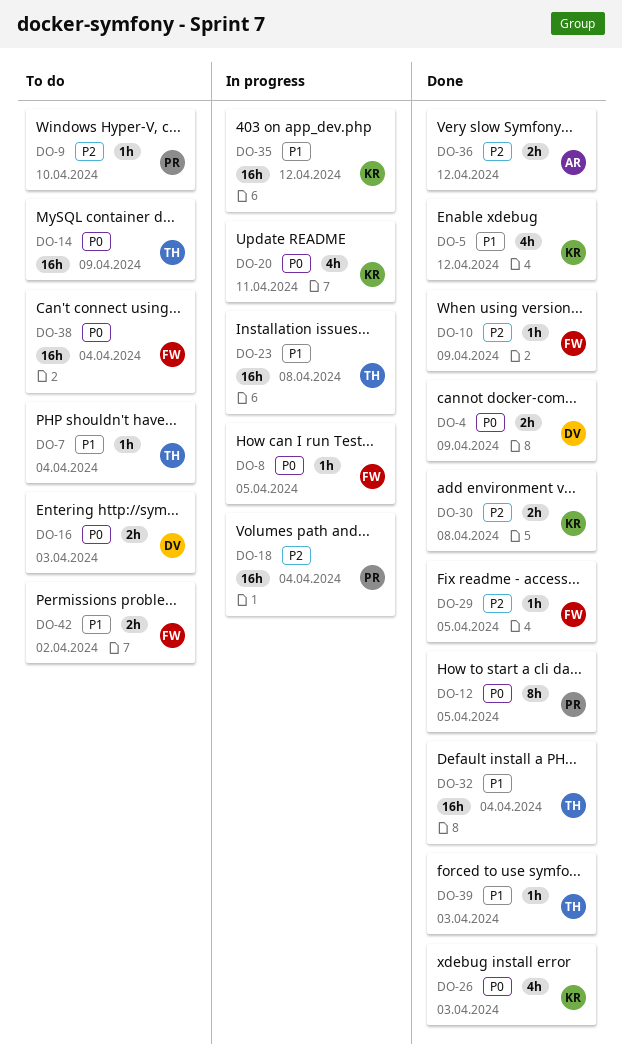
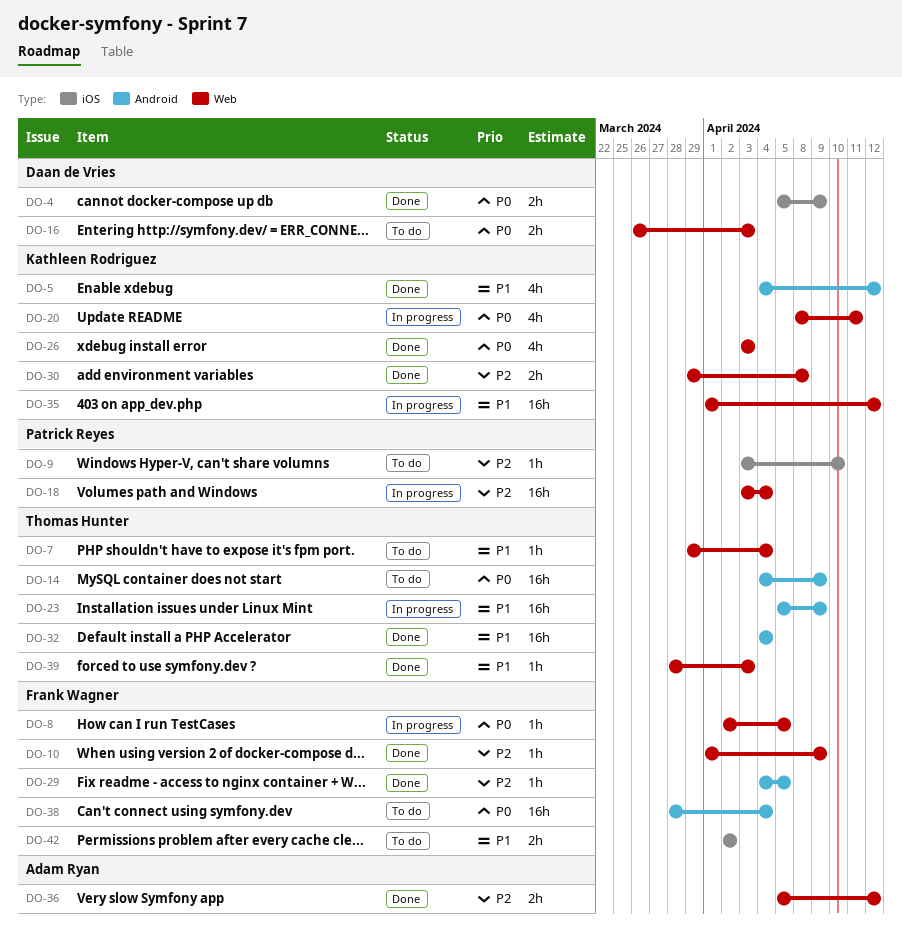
DO-12: present -> none
DO-23, due: Apr 8 -> Apr 9

